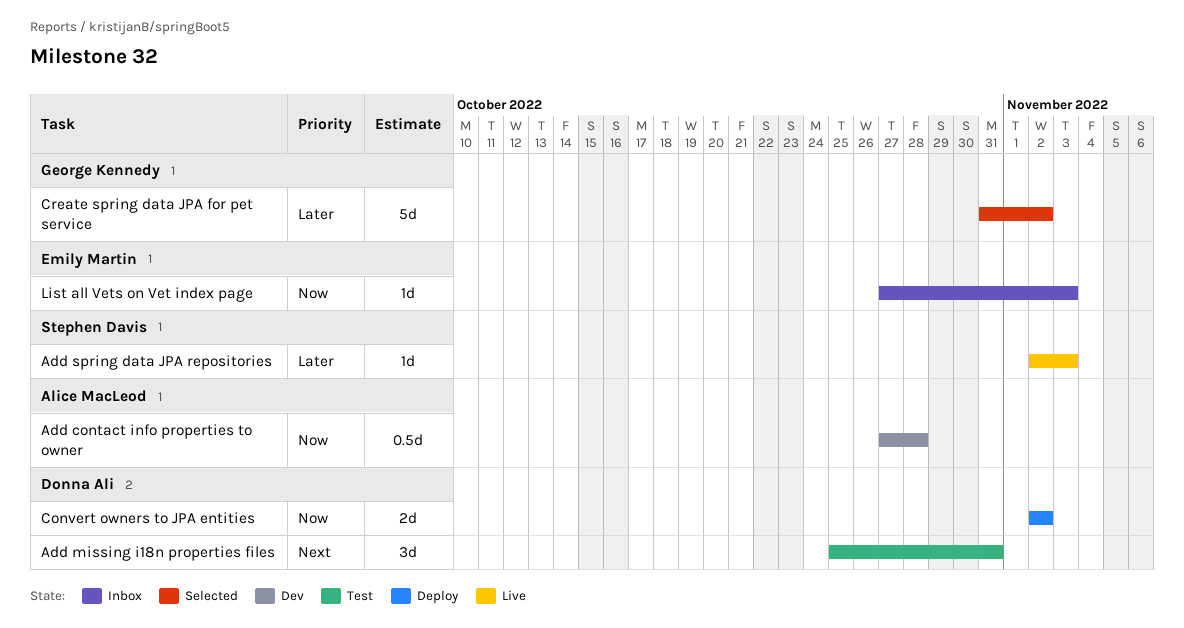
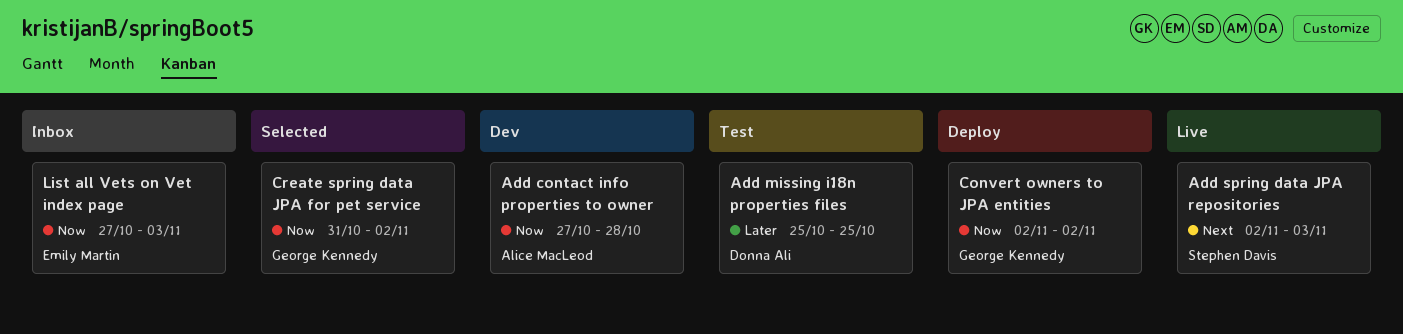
Add missing i18n properties files, priority: Next -> Later
Add missing i18n properties files, due: Oct 31 -> Oct 25
Add spring data JPA repositories, priority: Later -> Next
Convert owners to JPA entities, owner: Donna Ali -> George Kennedy
Create spring data JPA for pet service, priority: Later -> Now

